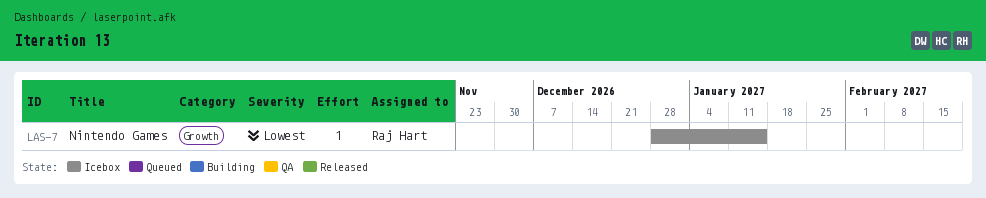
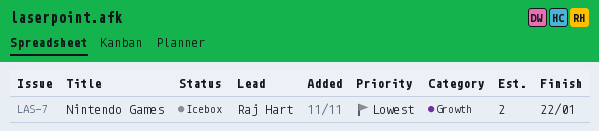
LAS-7, estimate: 1 -> 2
LAS-7, due: Jan 15 -> Jan 22

